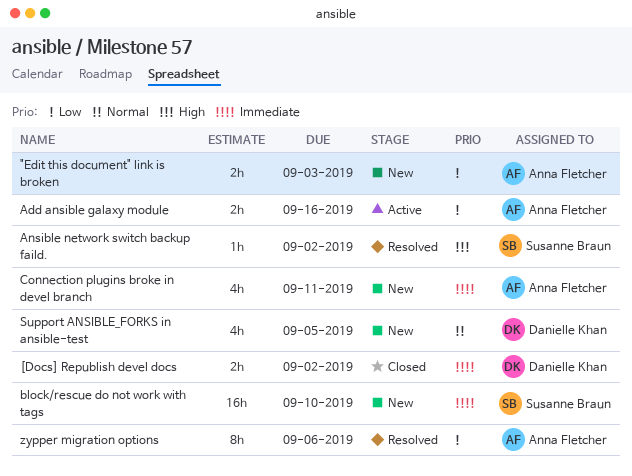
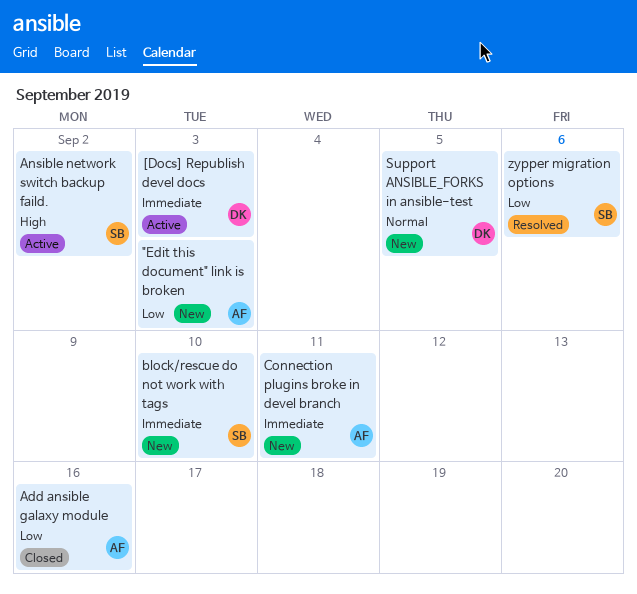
[Docs] Republish devel docs, status: Closed -> Active
[Docs] Republish devel docs, due: Sep 2 -> Sep 3
Add ansible galaxy module, status: Active -> Closed
Ansible network switch backup faild., status: Resolved -> Active
zypper migration options, owner: Anna Fletcher -> Susanne Braun

